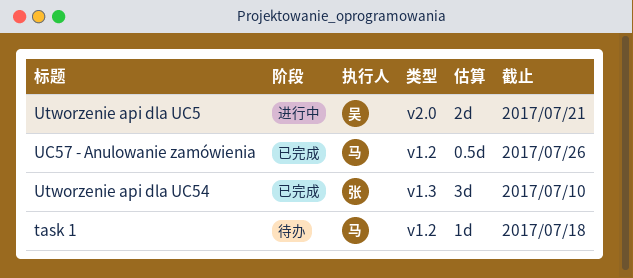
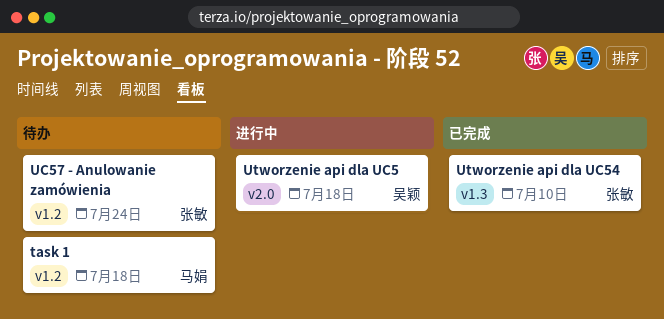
UC57 - Anulowanie zamówienia, status: 已完成 -> 待办
UC57 - Anulowanie zamówienia, owner: 马娟 -> 张敏
UC57 - Anulowanie zamówienia, due: Jul 26 -> Jul 24
Utworzenie api dla UC5, due: Jul 21 -> Jul 18

